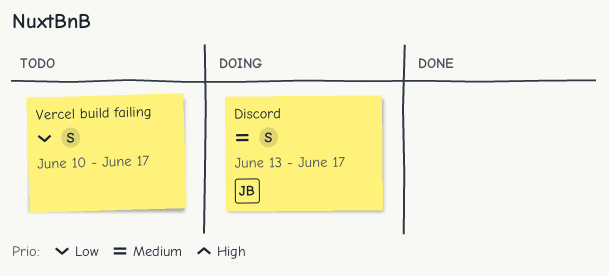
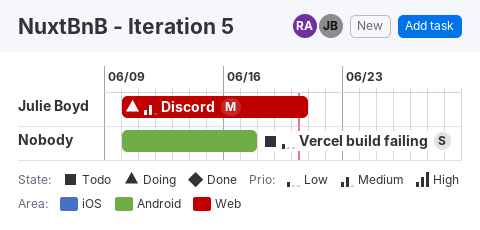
Discord, estimate: S -> M
Discord, start: Jun 13 -> Jun 10
Discord, due: Jun 17 -> Jun 20

